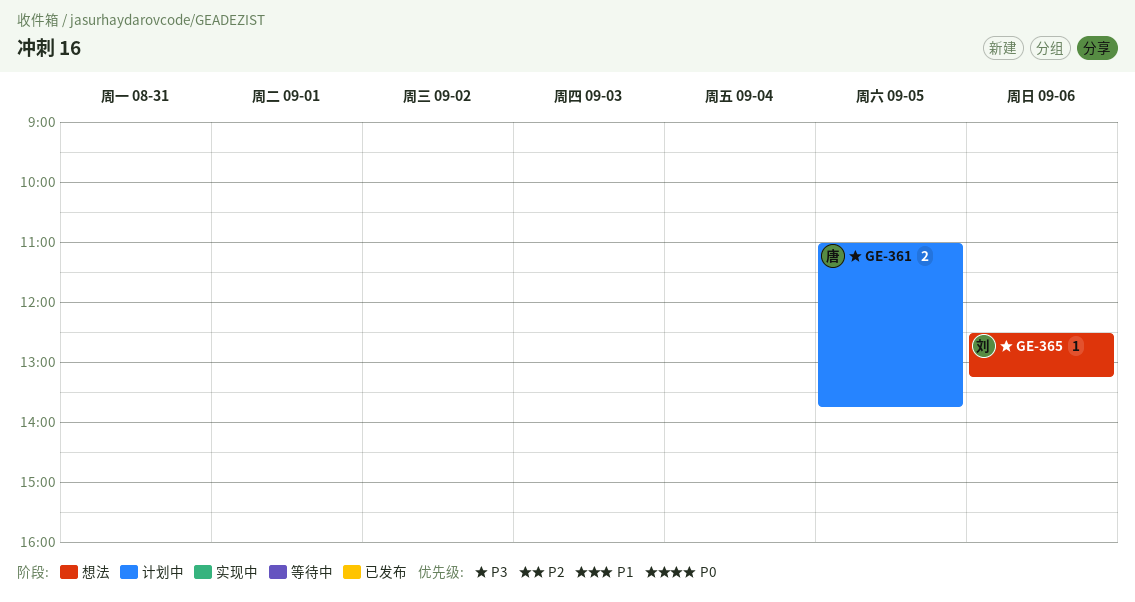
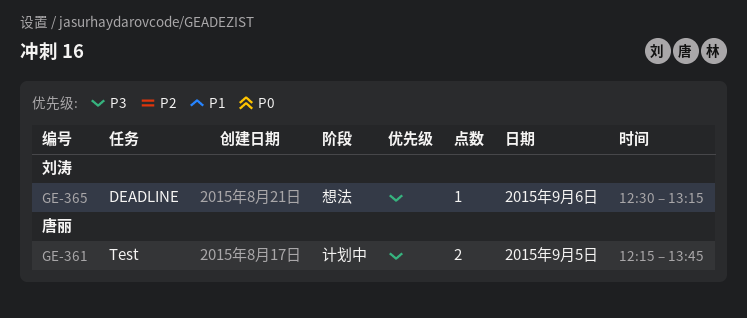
GE-361, begins: 11:00 -> 12:15

